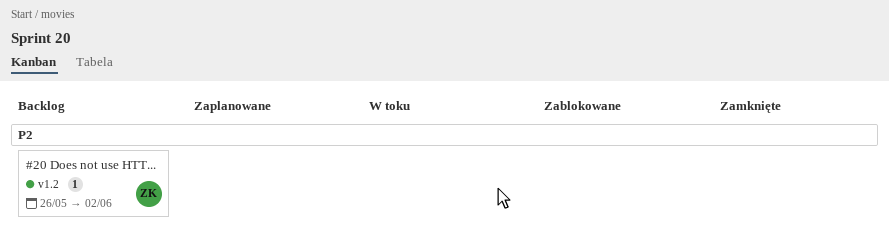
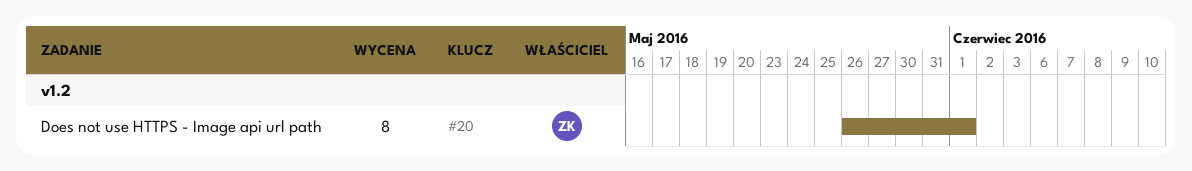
#20, estimate: 1 -> 8
#20, due: Jun 2 -> Jun 1

